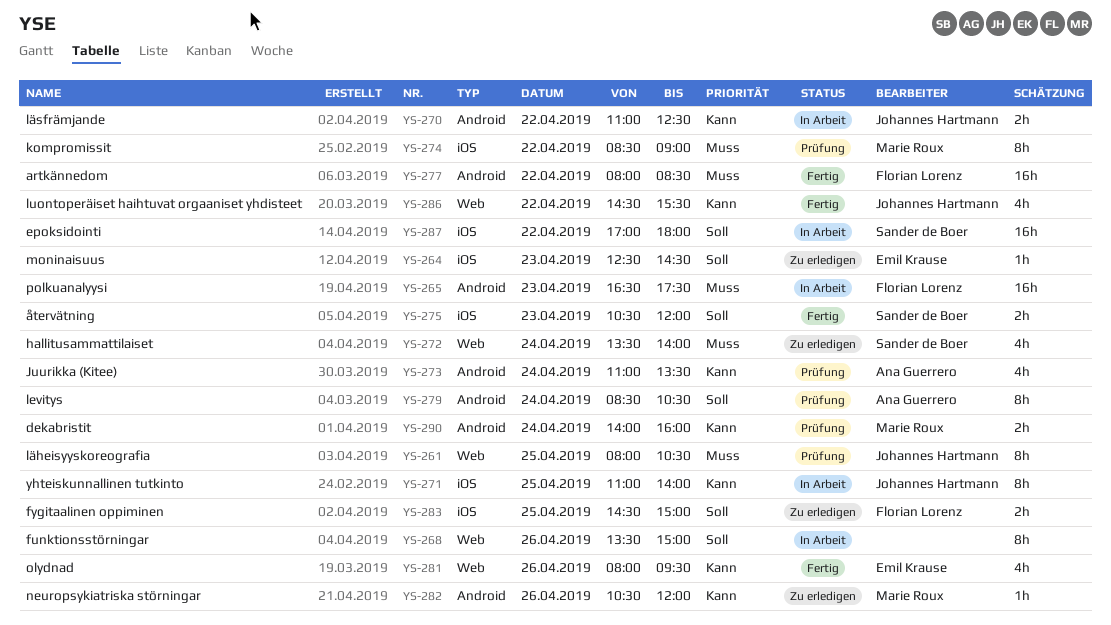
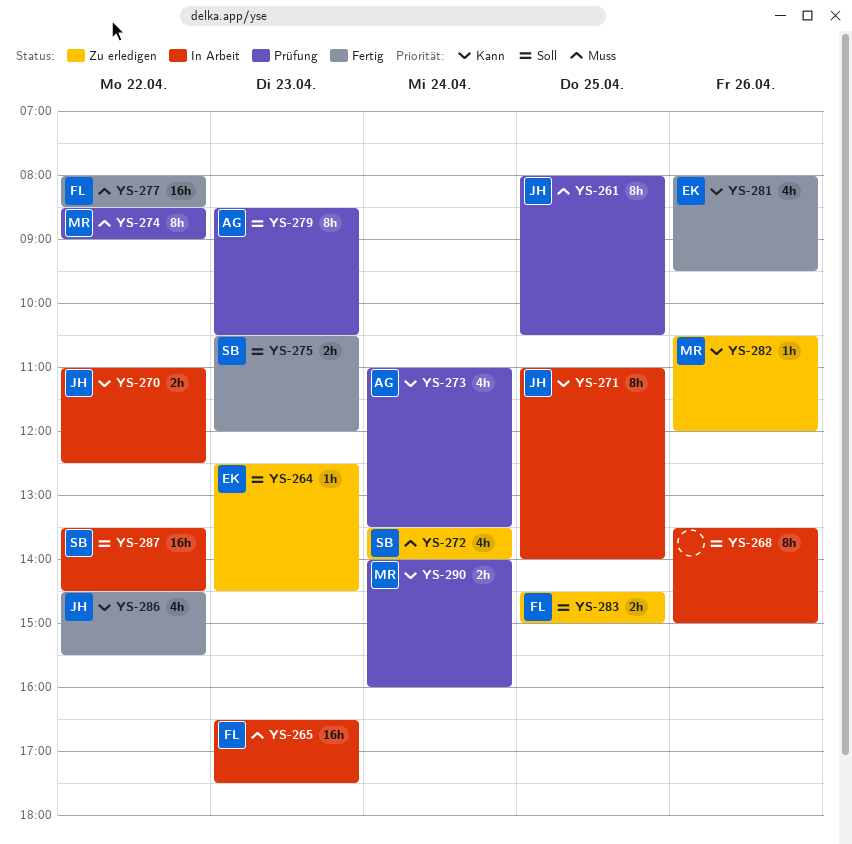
YS-279, day: Apr 24 -> Apr 23
YS-287, begins: 17:00 -> 13:30
YS-287, ends: 18:00 -> 14:30

